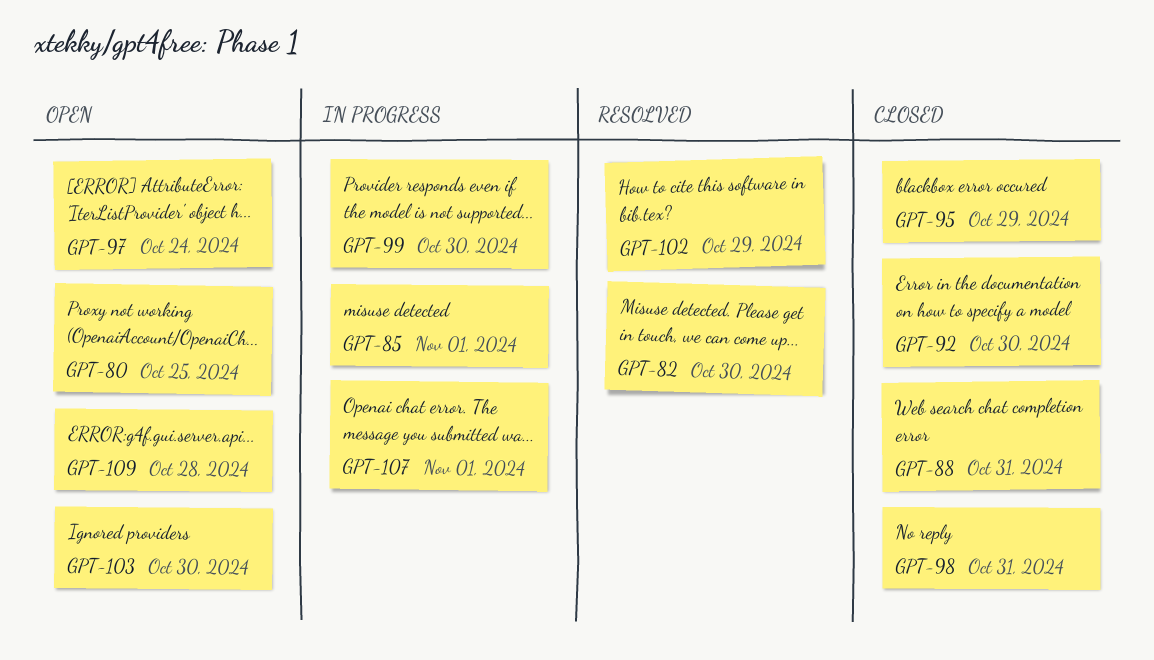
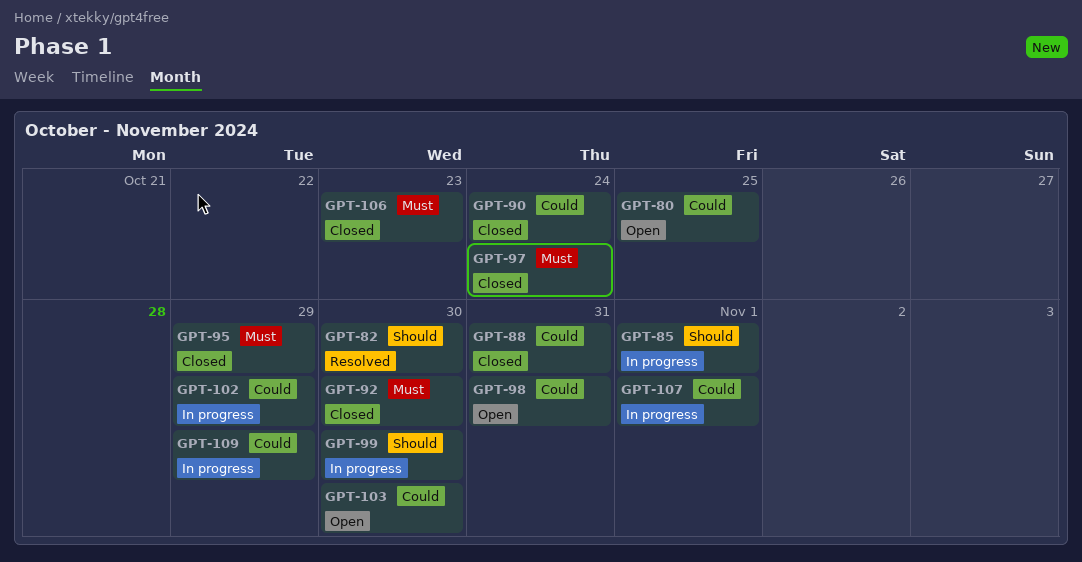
GPT-90: none -> present
GPT-97, status: Open -> Closed
GPT-98, status: Closed -> Open
GPT-102, status: Resolved -> In progress
GPT-106: none -> present
GPT-109, status: Open -> In progress
GPT-109, due: Oct 28 -> Oct 29

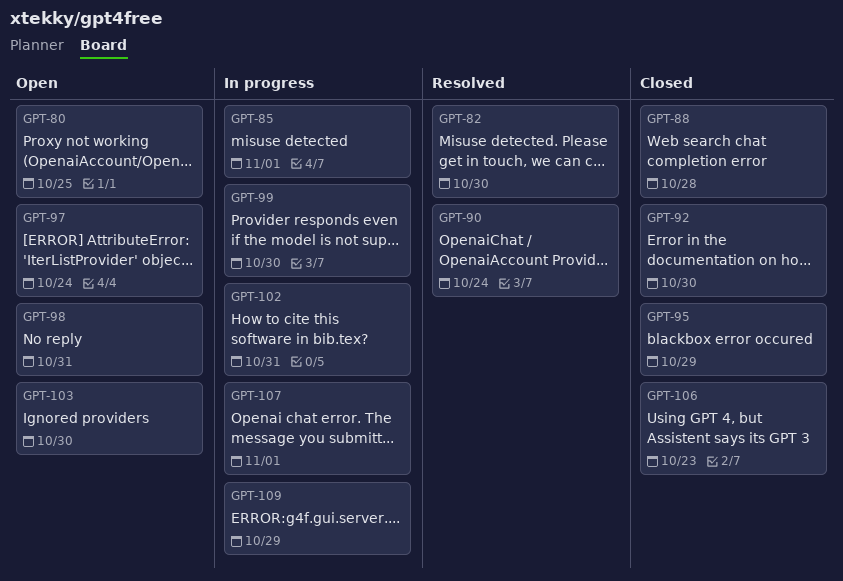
GPT-88, due: Oct 31 -> Oct 28
GPT-90, status: Closed -> Resolved
GPT-97, status: Closed -> Open
GPT-102, due: Oct 29 -> Oct 31

